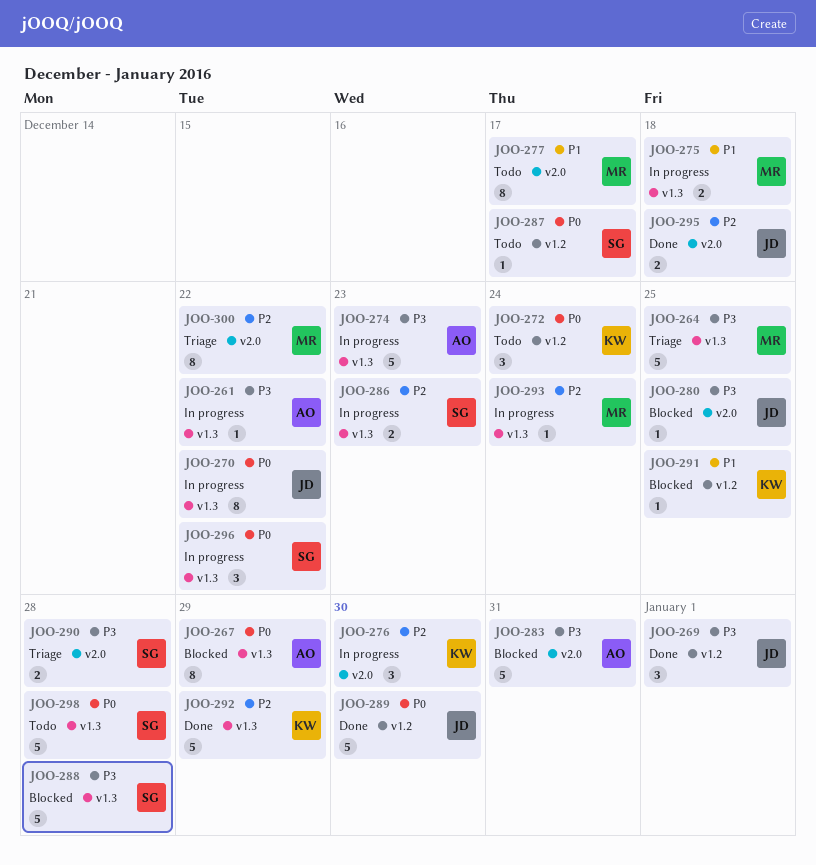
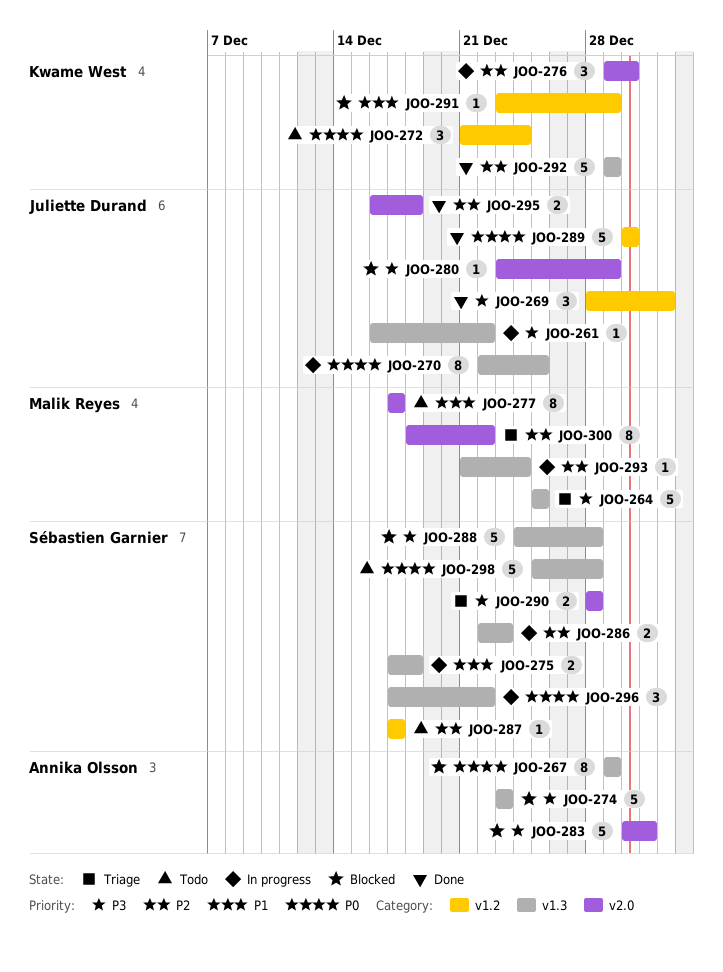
JOO-261, owner: Annika Olsson -> Juliette Durand
JOO-270, due: Dec 22 -> Dec 25
JOO-274, status: In progress -> Blocked
JOO-275, owner: Malik Reyes -> Sébastien Garnier
JOO-280, due: Dec 25 -> Dec 29
JOO-287, priority: P0 -> P2
JOO-291, due: Dec 25 -> Dec 29

